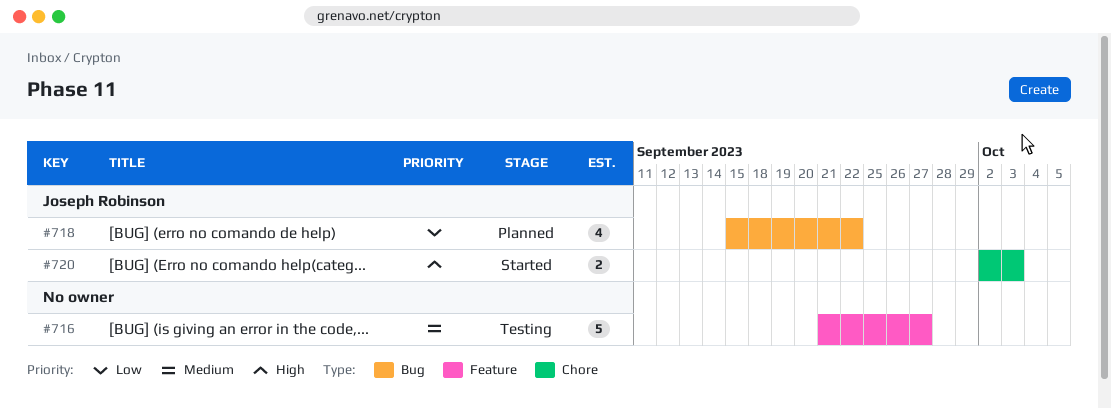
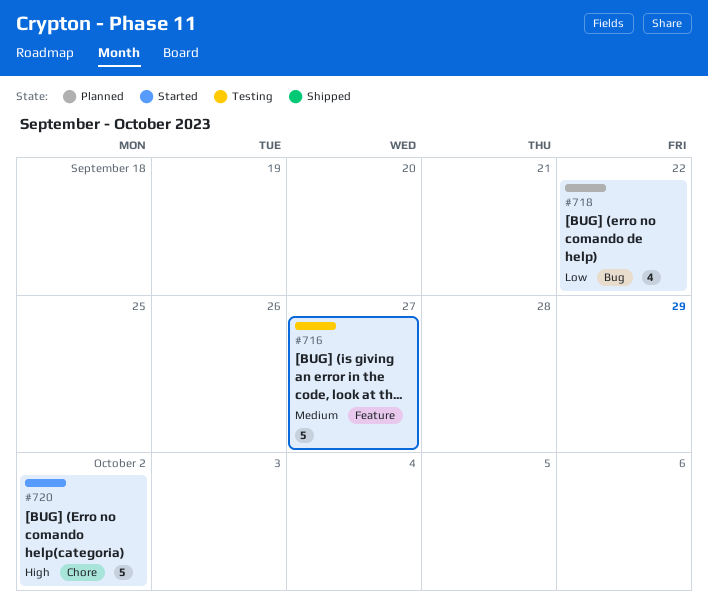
#720, estimate: 2 -> 5
#720, due: Oct 3 -> Oct 2

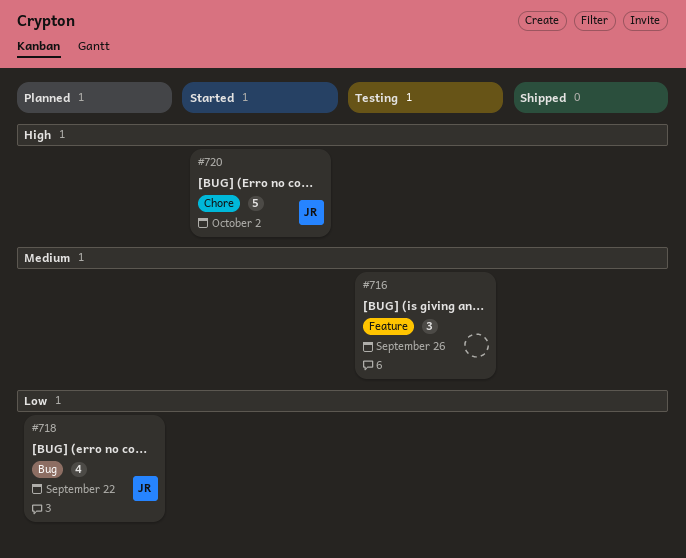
#716, estimate: 5 -> 3
#716, due: Sep 27 -> Sep 26

